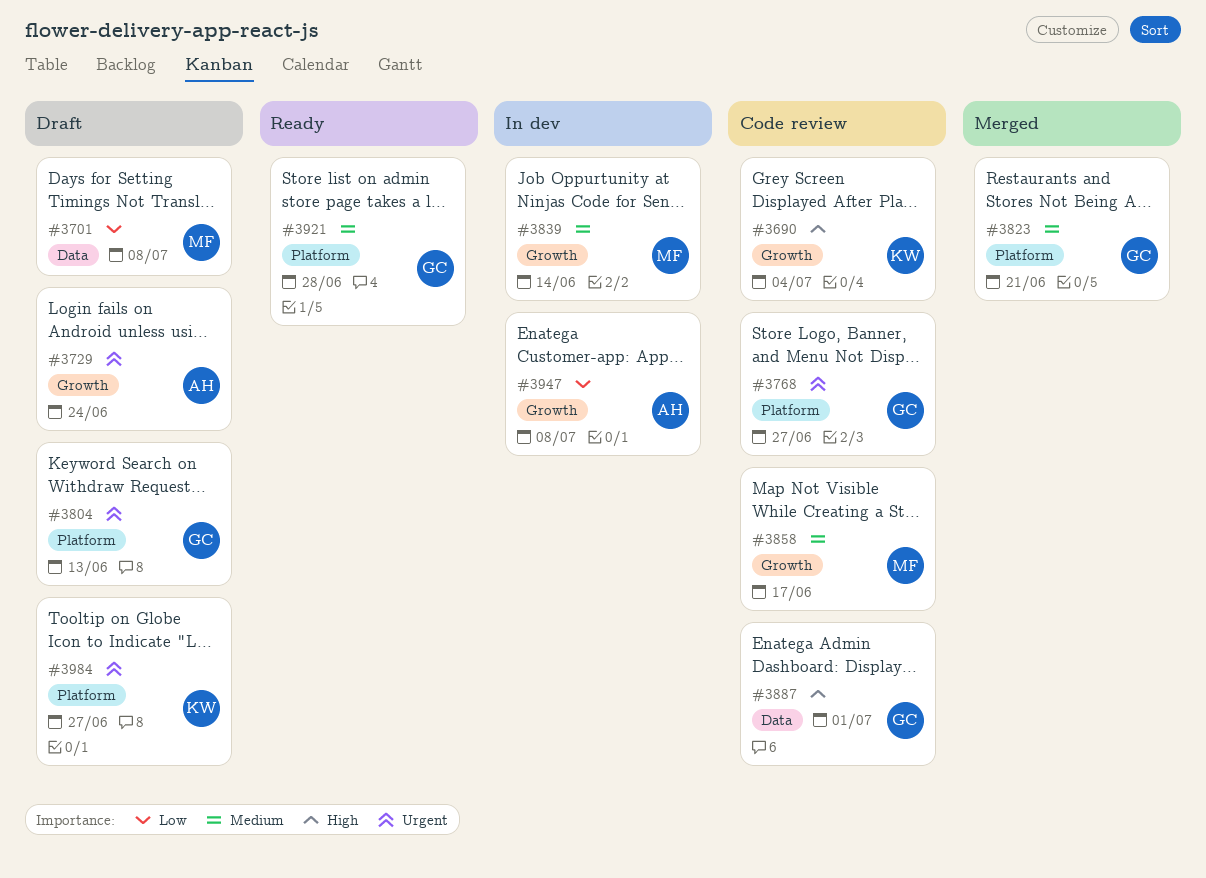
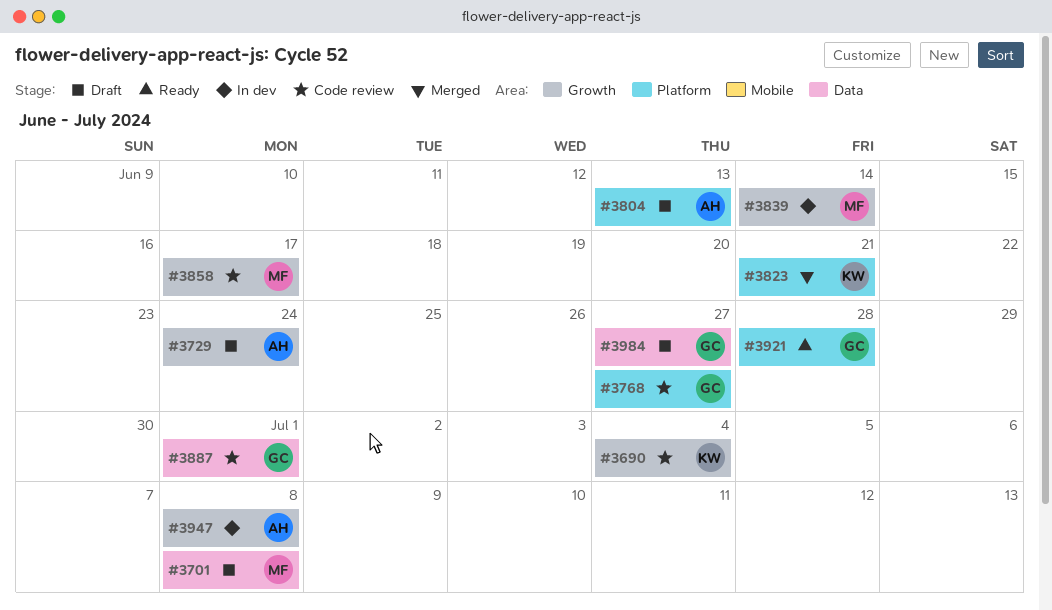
#3804, owner: GC -> AH
#3823, owner: GC -> KW
#3984, owner: KW -> GC
#3984, label: Platform -> Data

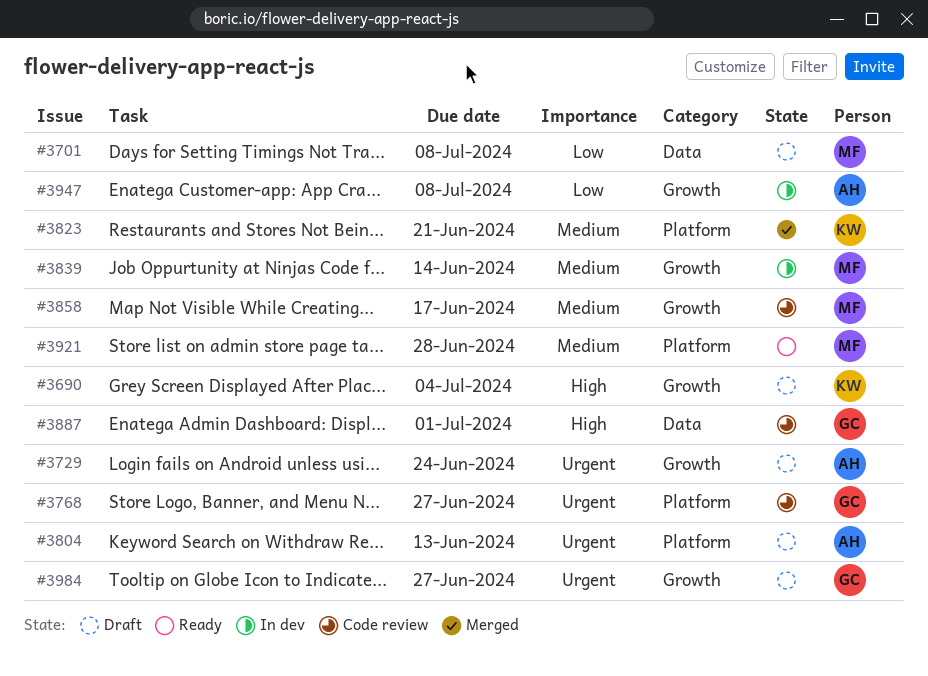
#3690, status: Code review -> Draft
#3921, owner: GC -> MF
#3984, label: Data -> Growth

